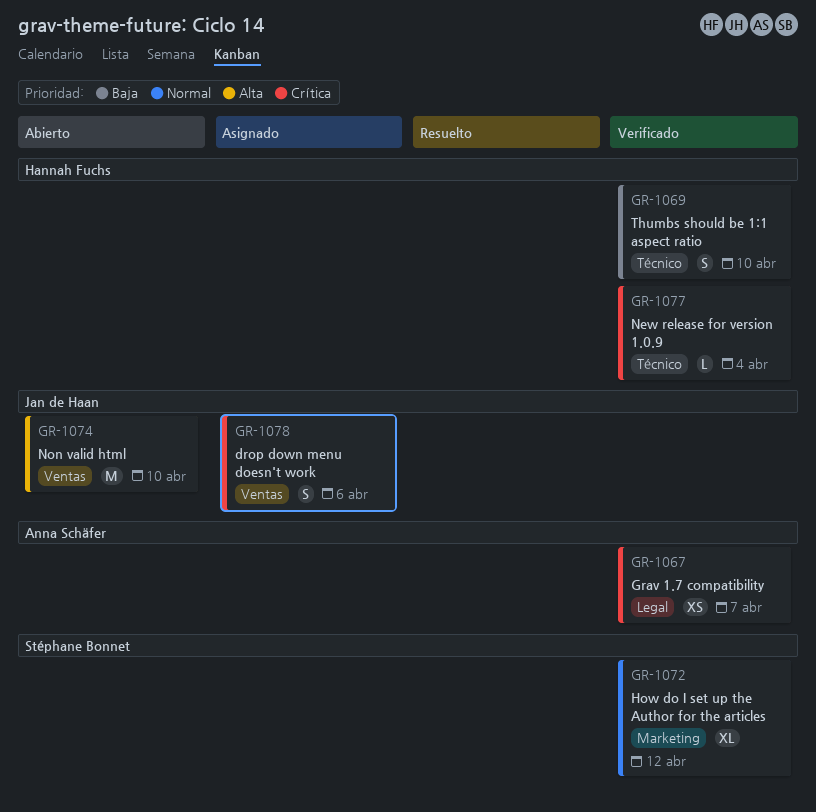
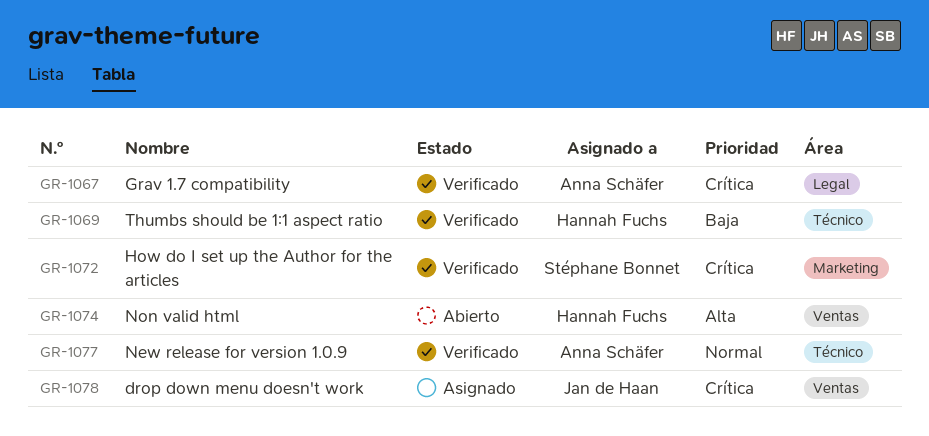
GR-1072, priority: Normal -> Crítica
GR-1074, owner: Jan de Haan -> Hannah Fuchs
GR-1077, owner: Hannah Fuchs -> Anna Schäfer
GR-1077, priority: Crítica -> Normal

